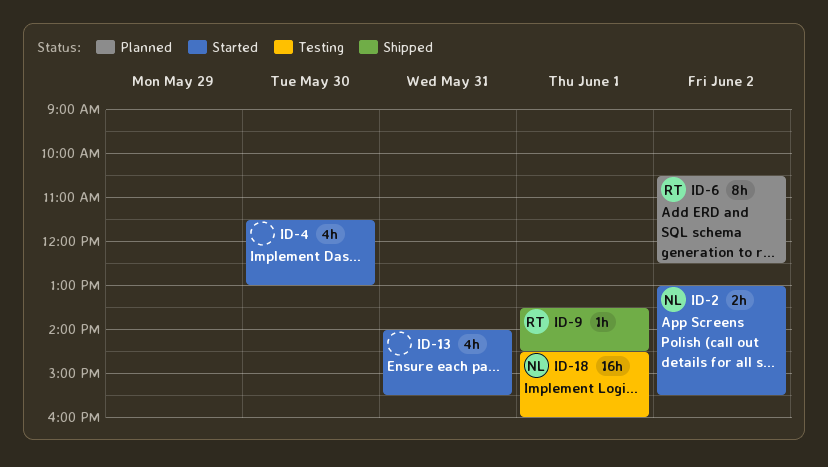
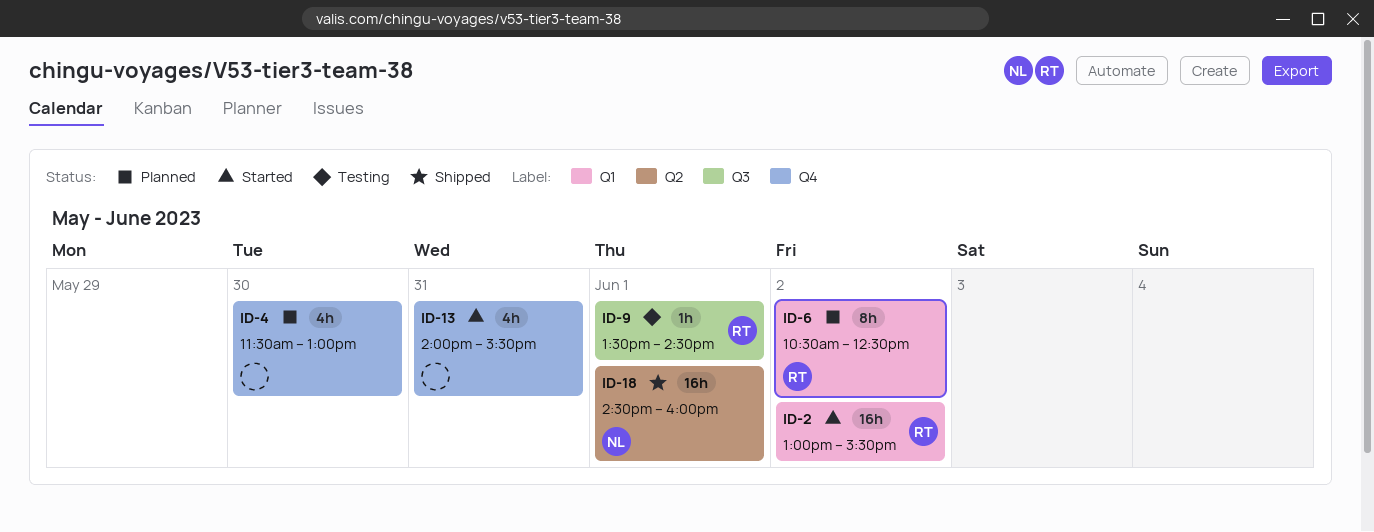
ID-2, owner: NL -> RT
ID-2, estimate: 2h -> 16h
ID-4, status: Started -> Planned
ID-9, status: Shipped -> Testing
ID-18, status: Testing -> Shipped

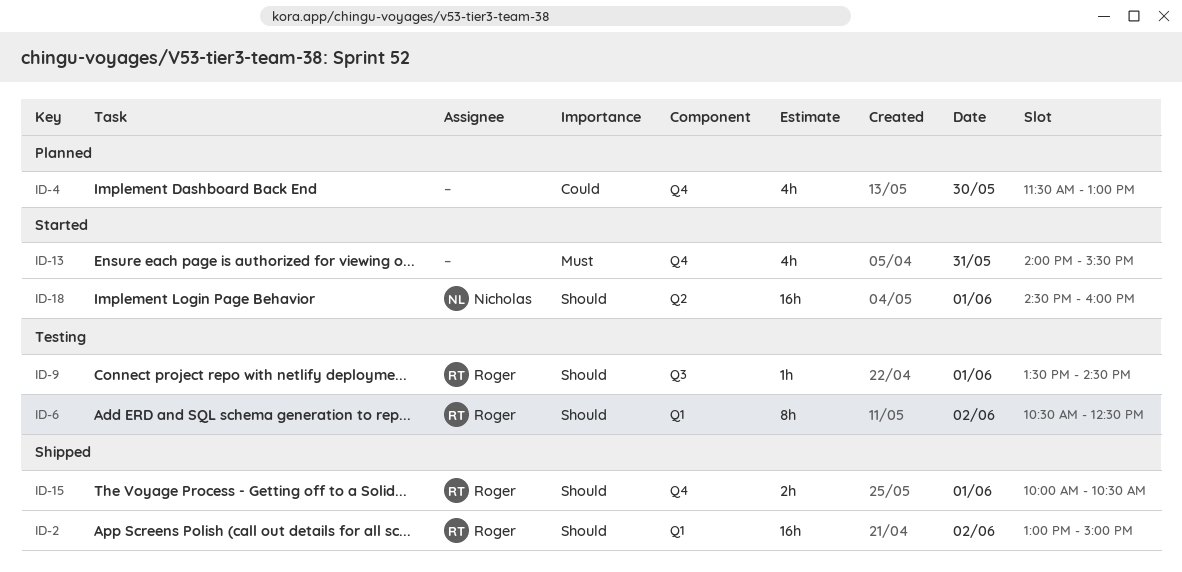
ID-2, status: Started -> Shipped
ID-2, ends: 15:30 -> 15:00
ID-6, status: Planned -> Testing
ID-15: none -> present
ID-18, status: Shipped -> Started

